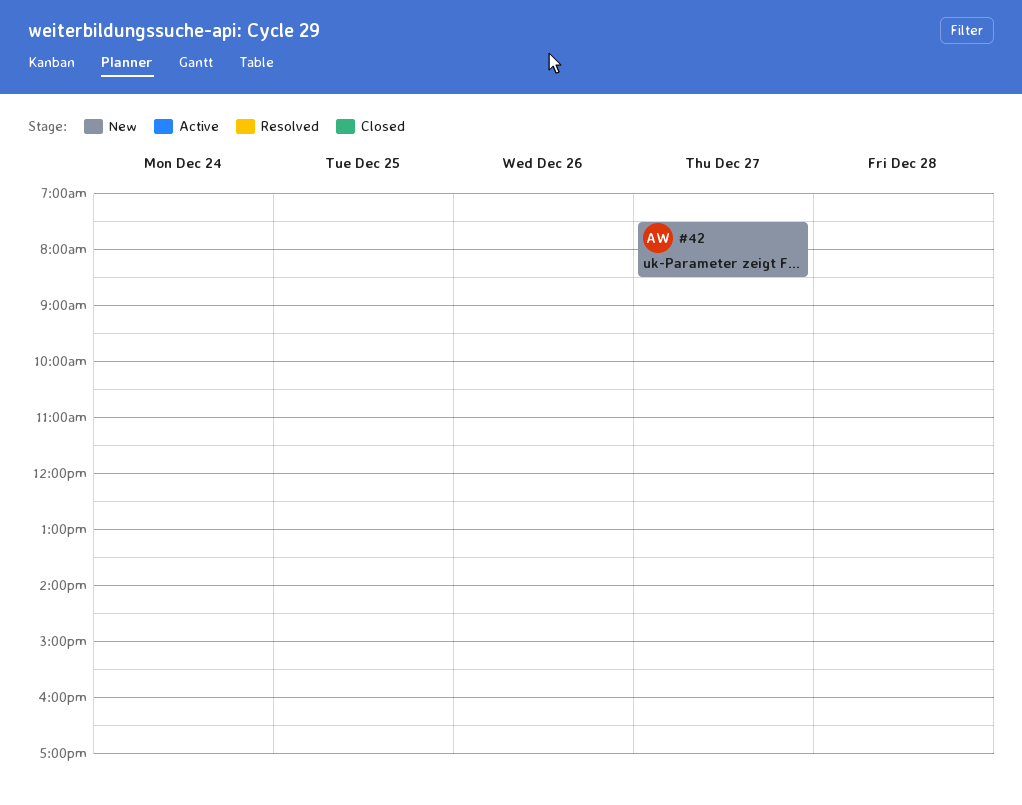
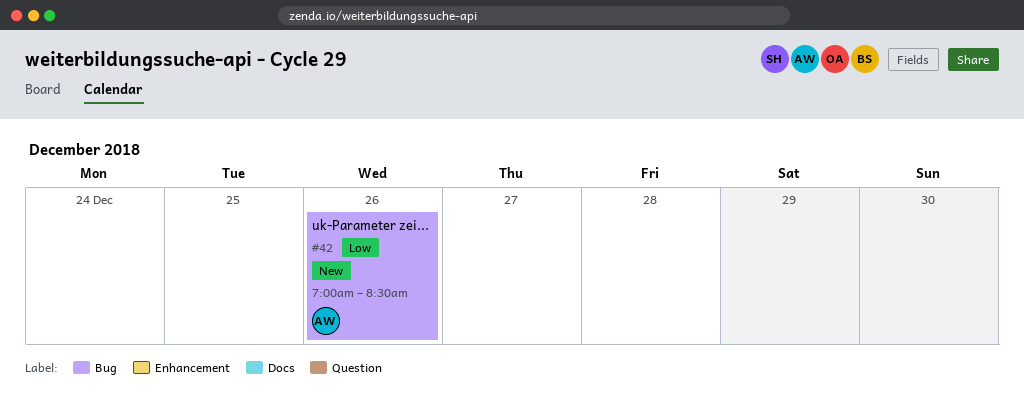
#42, day: Dec 27 -> Dec 26
#42, begins: 07:30 -> 07:00

